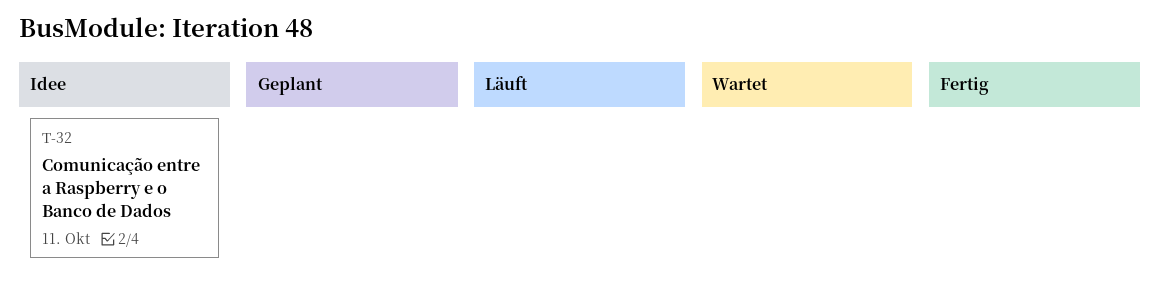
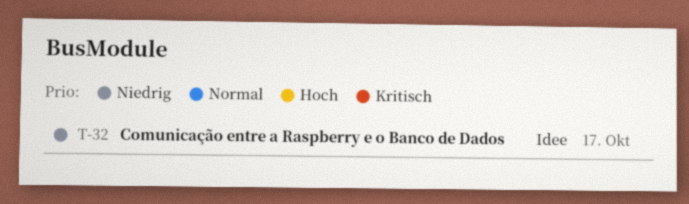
T-32, due: Oct 11 -> Oct 17

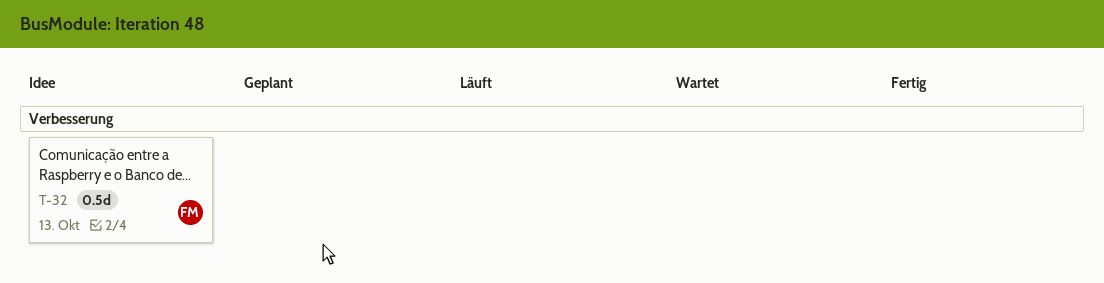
T-32, due: Oct 17 -> Oct 13

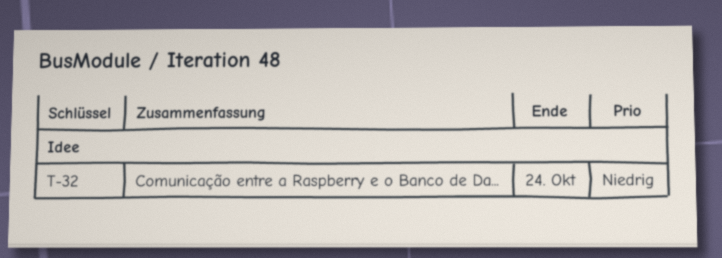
T-32, due: Oct 13 -> Oct 24

